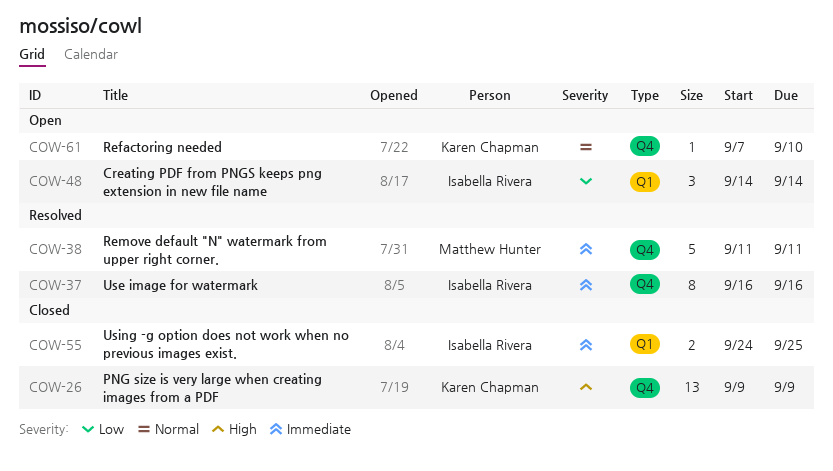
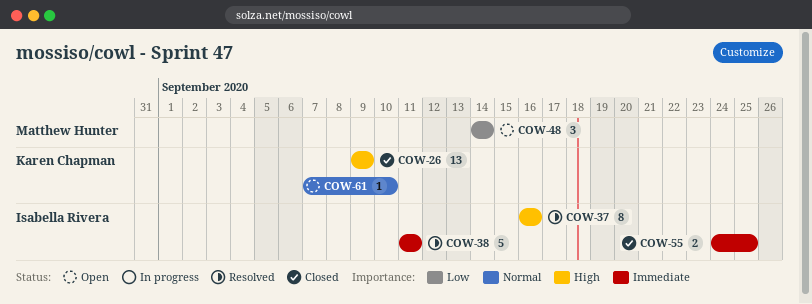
COW-37, priority: Immediate -> High
COW-38, owner: Matthew Hunter -> Isabella Rivera
COW-48, owner: Isabella Rivera -> Matthew Hunter

